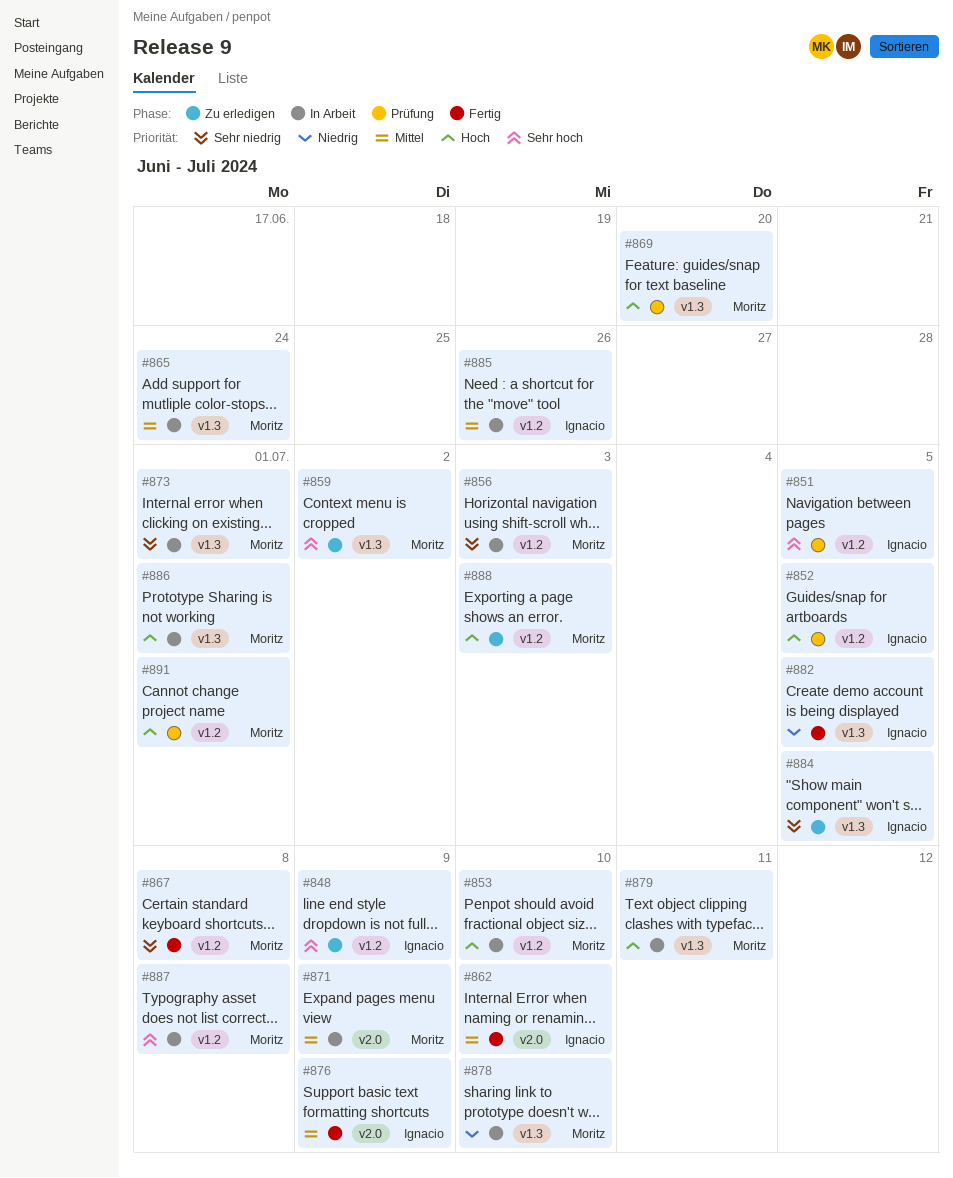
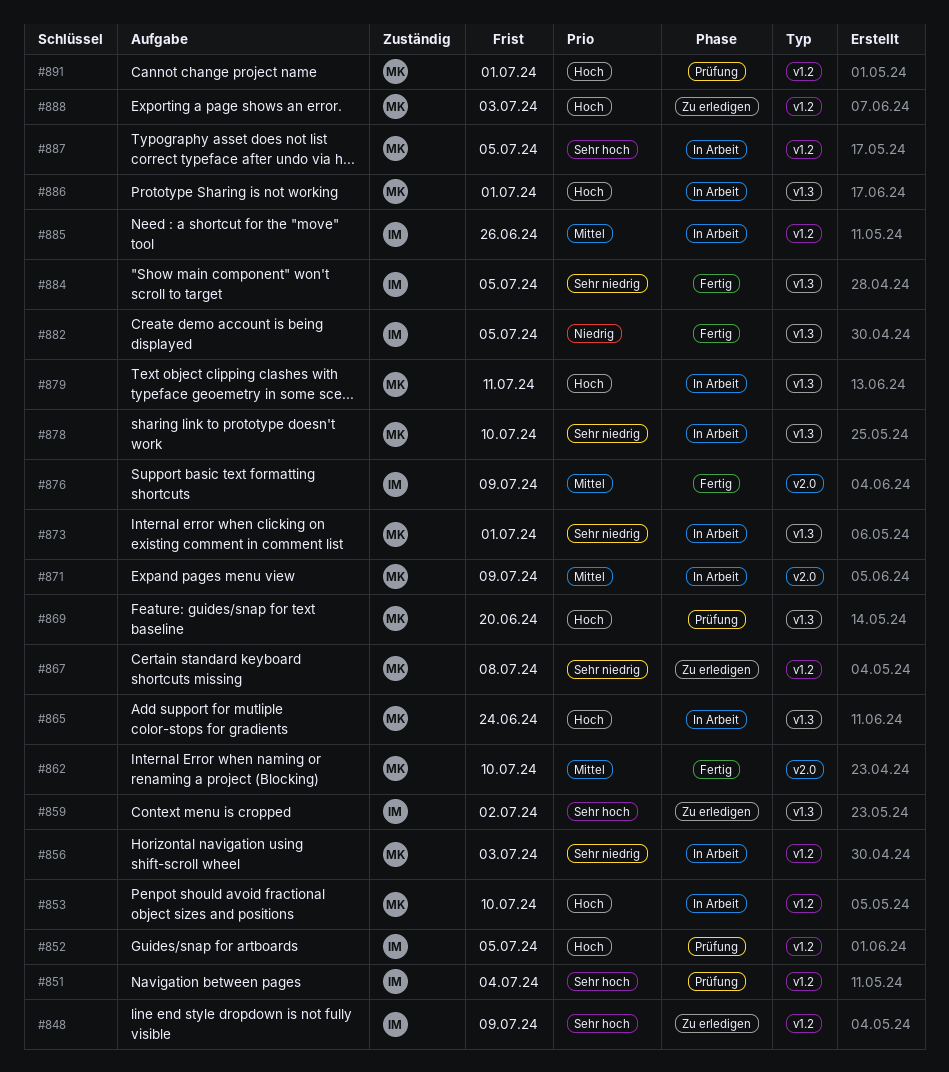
#851, due: Jul 5 -> Jul 4
#859, owner: Moritz -> Ignacio
#862, owner: Ignacio -> Moritz
#865, priority: Mittel -> Hoch
#867, status: Fertig -> Zu erledigen
#878, priority: Niedrig -> Sehr niedrig
#884, status: Zu erledigen -> Fertig
#887, due: Jul 8 -> Jul 5

